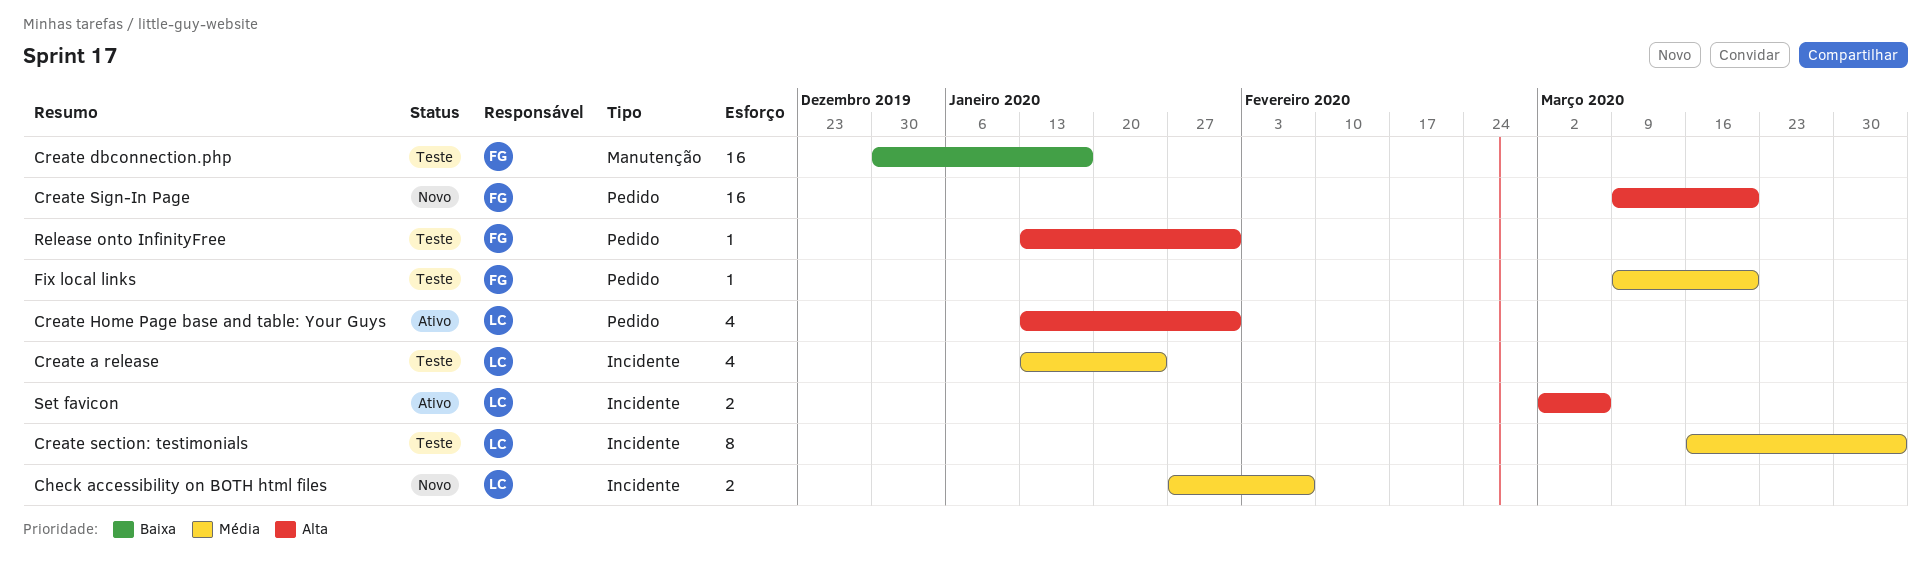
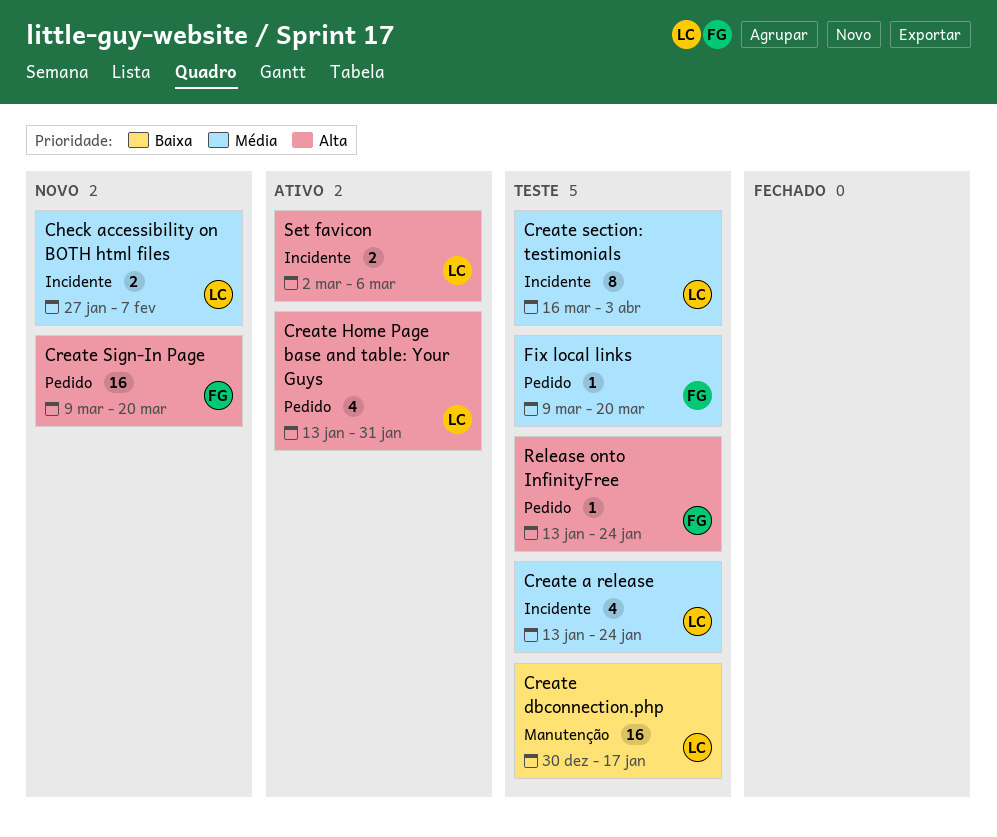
Create dbconnection.php, owner: FG -> LC
Release onto InfinityFree, due: Jan 31 -> Jan 24

